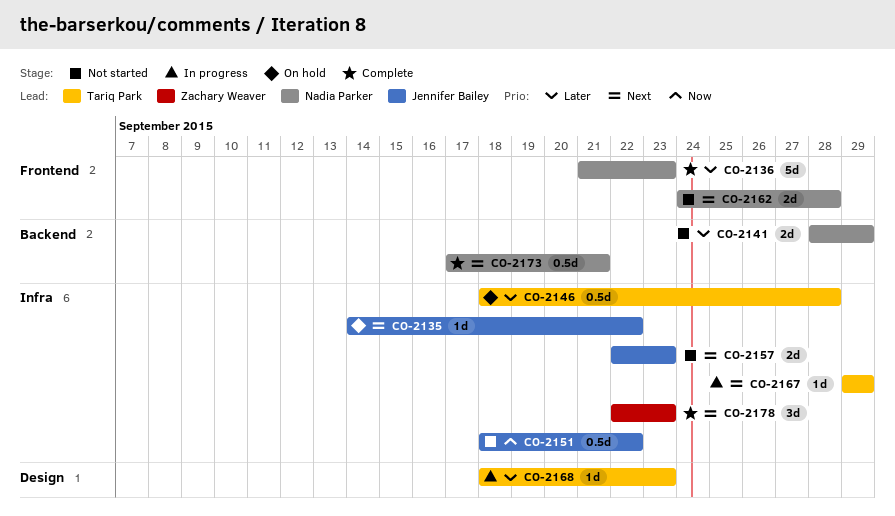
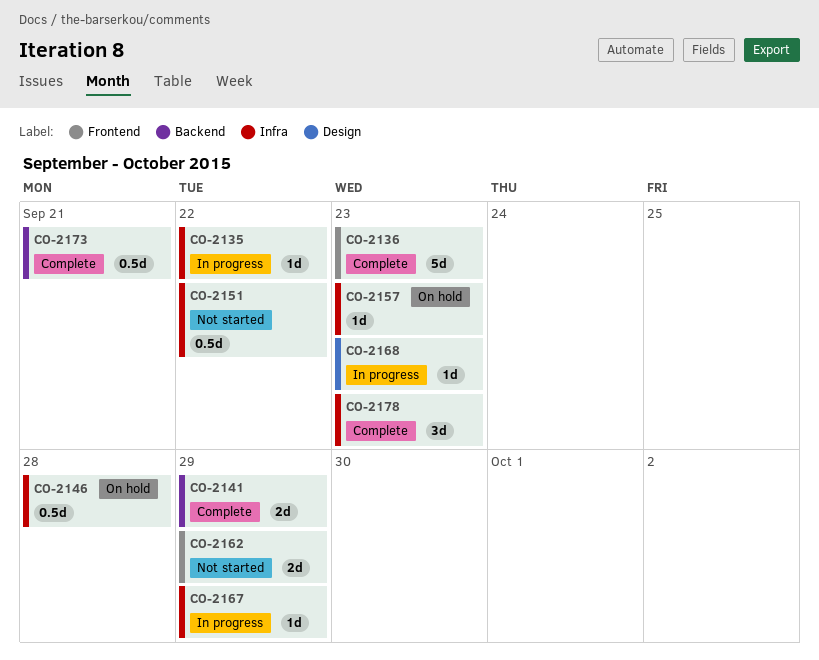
CO-2135, status: On hold -> In progress
CO-2141, status: Not started -> Complete
CO-2157, status: Not started -> On hold
CO-2157, estimate: 2d -> 1d
CO-2162, due: Sep 28 -> Sep 29

